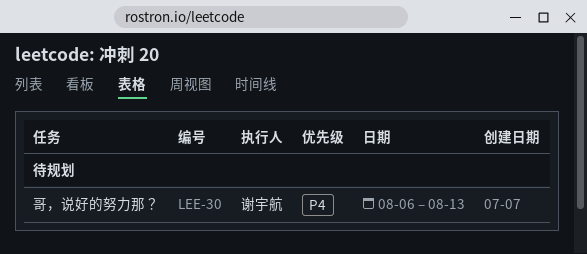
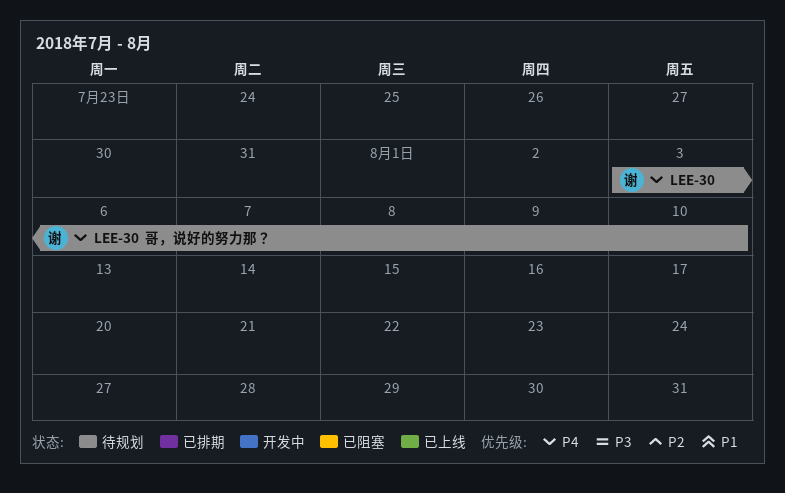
LEE-30, start: Aug 6 -> Aug 3
LEE-30, due: Aug 13 -> Aug 10

